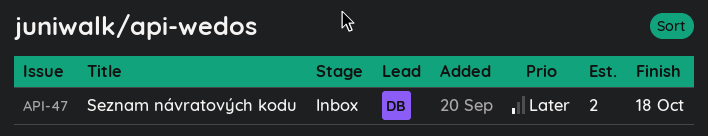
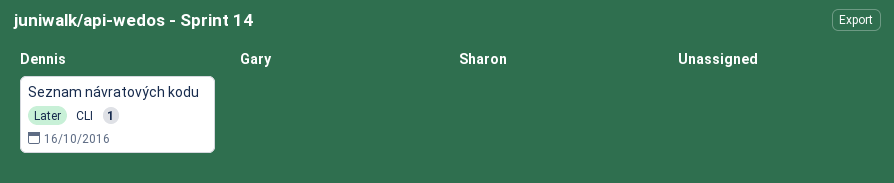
Seznam návratových kodu, estimate: 2 -> 1
Seznam návratových kodu, due: Oct 18 -> Oct 16

